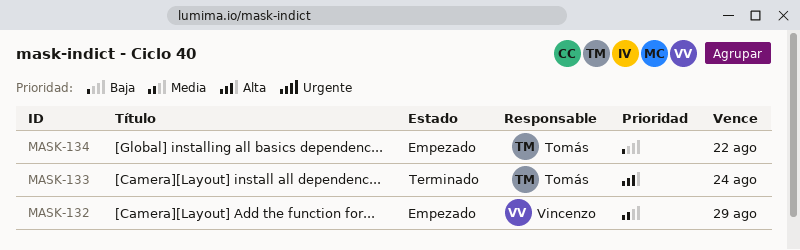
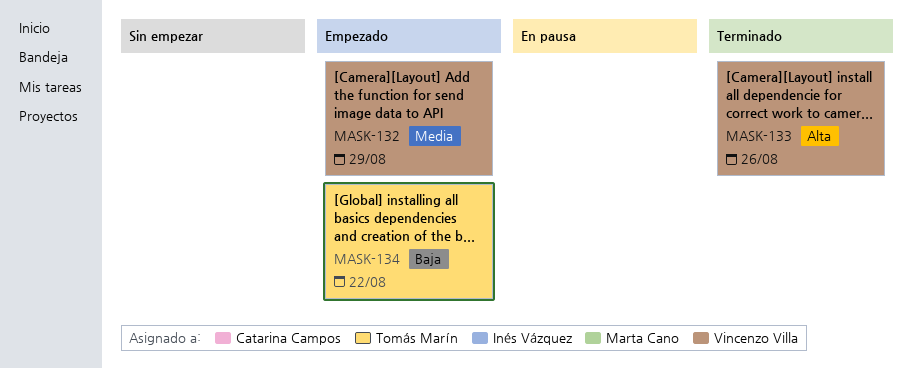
MASK-133, owner: Tomás Marín -> Vincenzo Villa
MASK-133, due: Aug 24 -> Aug 26

